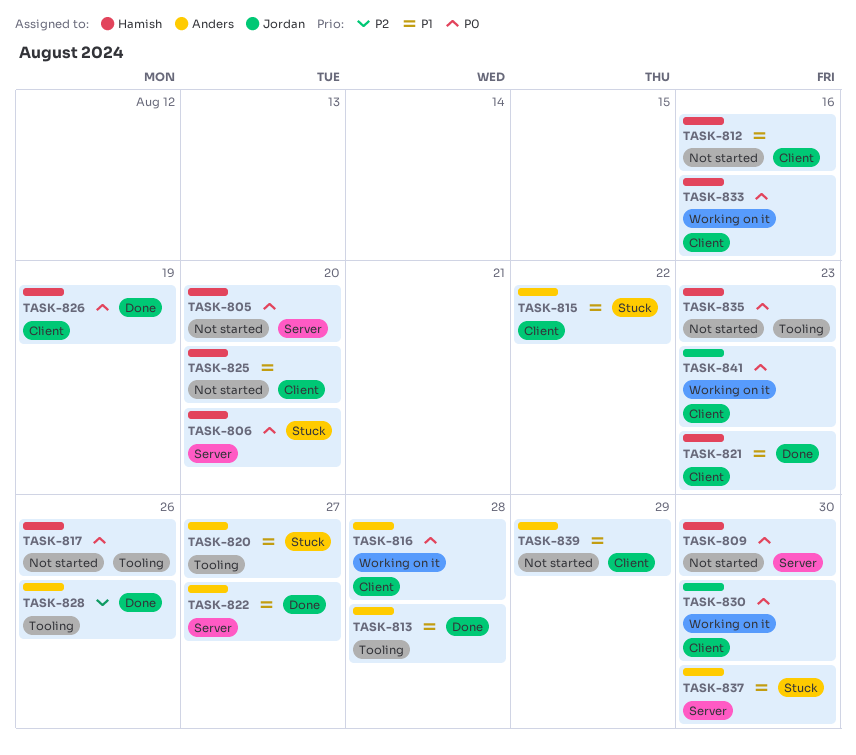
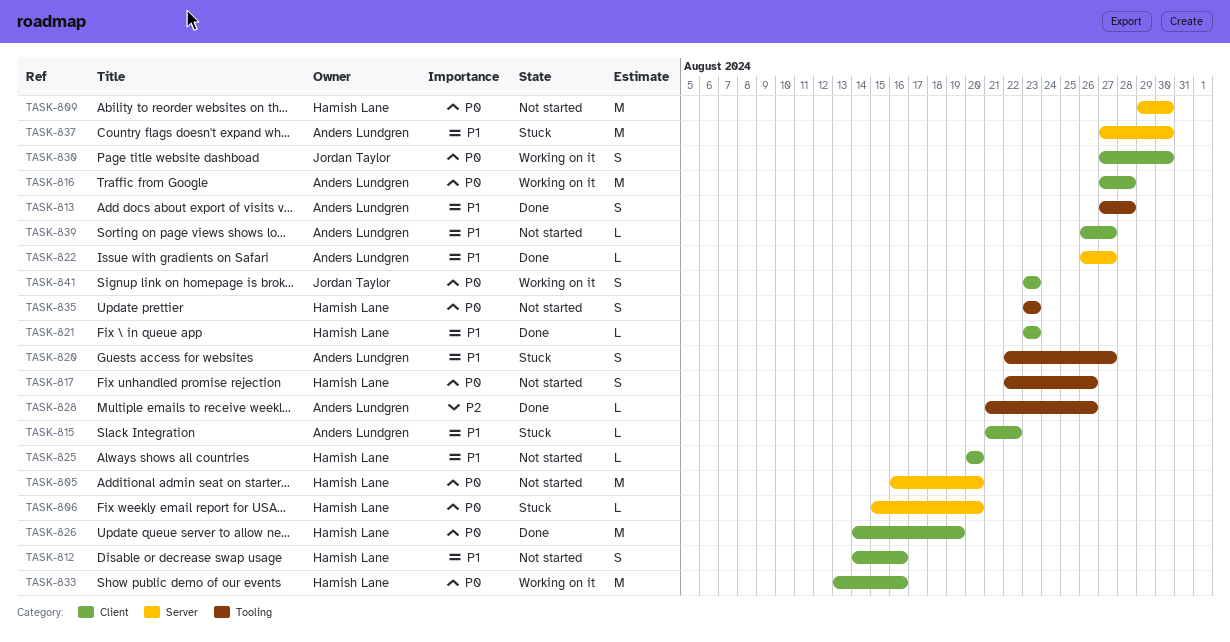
TASK-839, due: Aug 29 -> Aug 27

